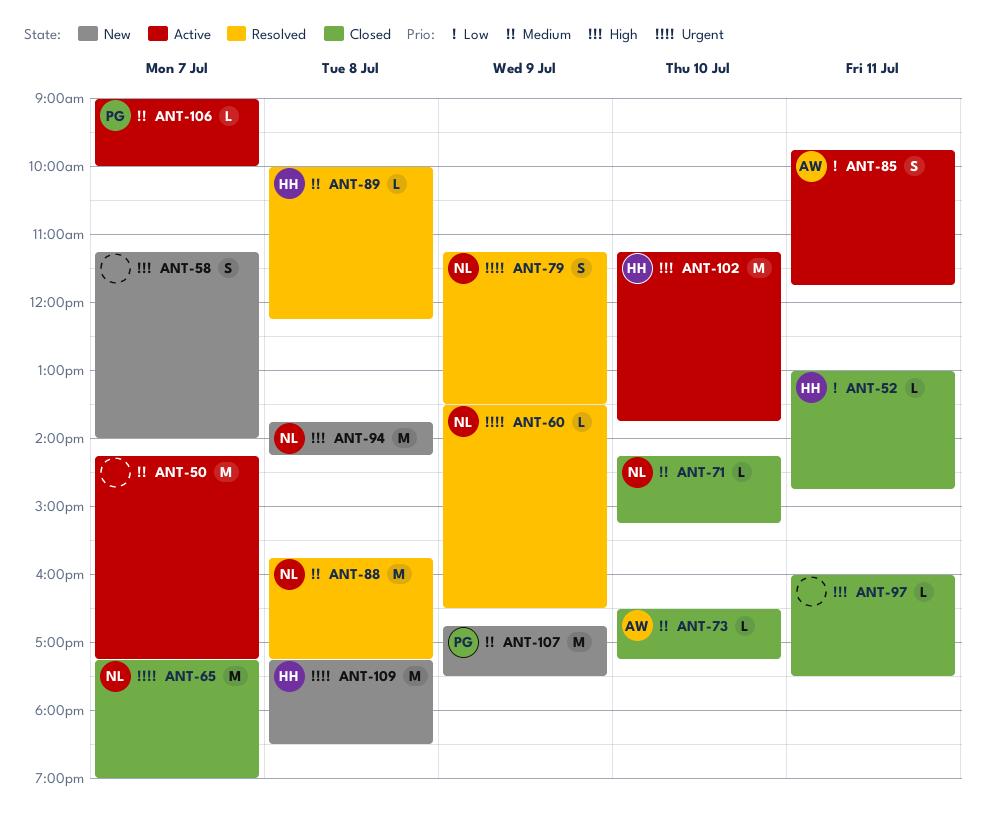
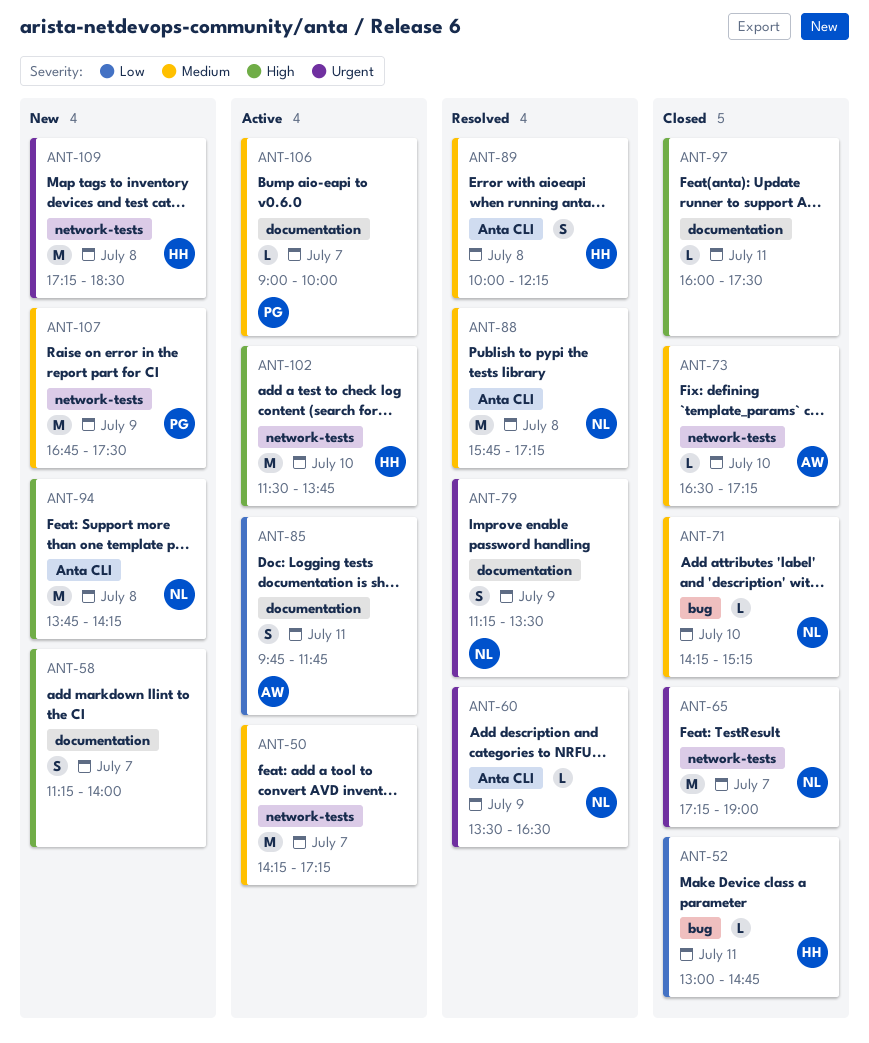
ANT-89, estimate: L -> S
ANT-102, begins: 11:15 -> 11:30

